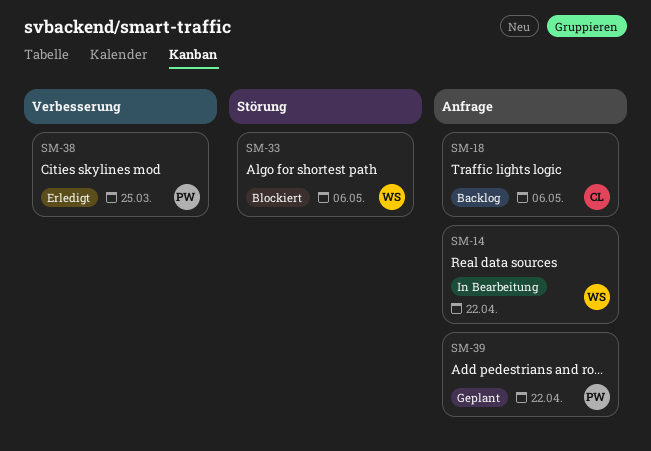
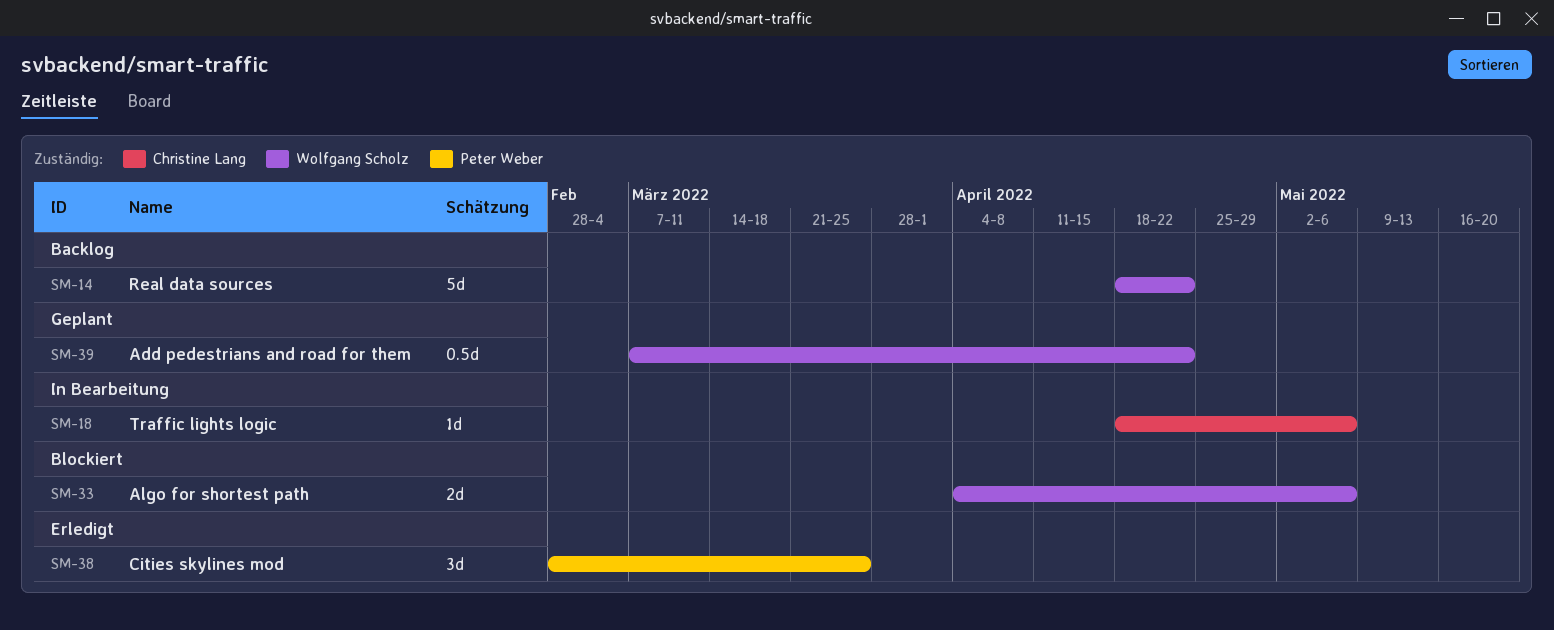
SM-14, status: In Bearbeitung -> Backlog
SM-18, status: Backlog -> In Bearbeitung
SM-39, owner: Peter Weber -> Wolfgang Scholz

